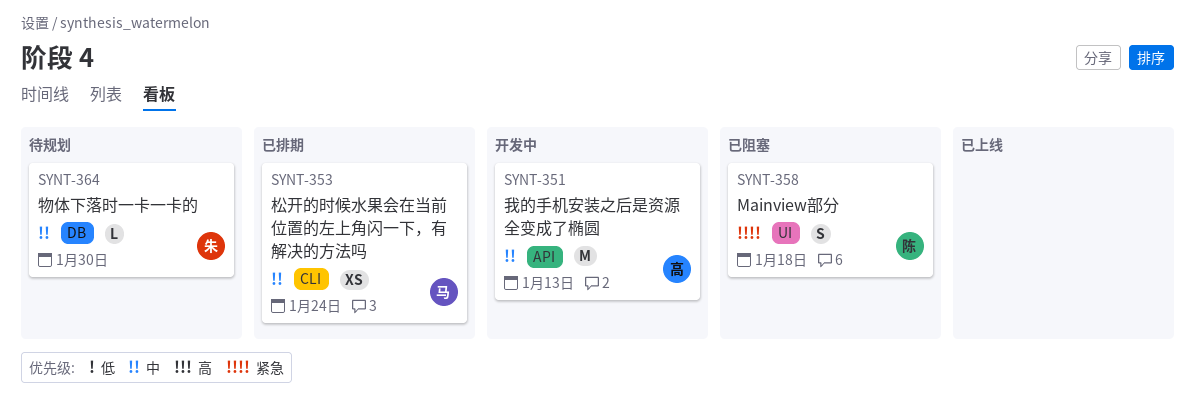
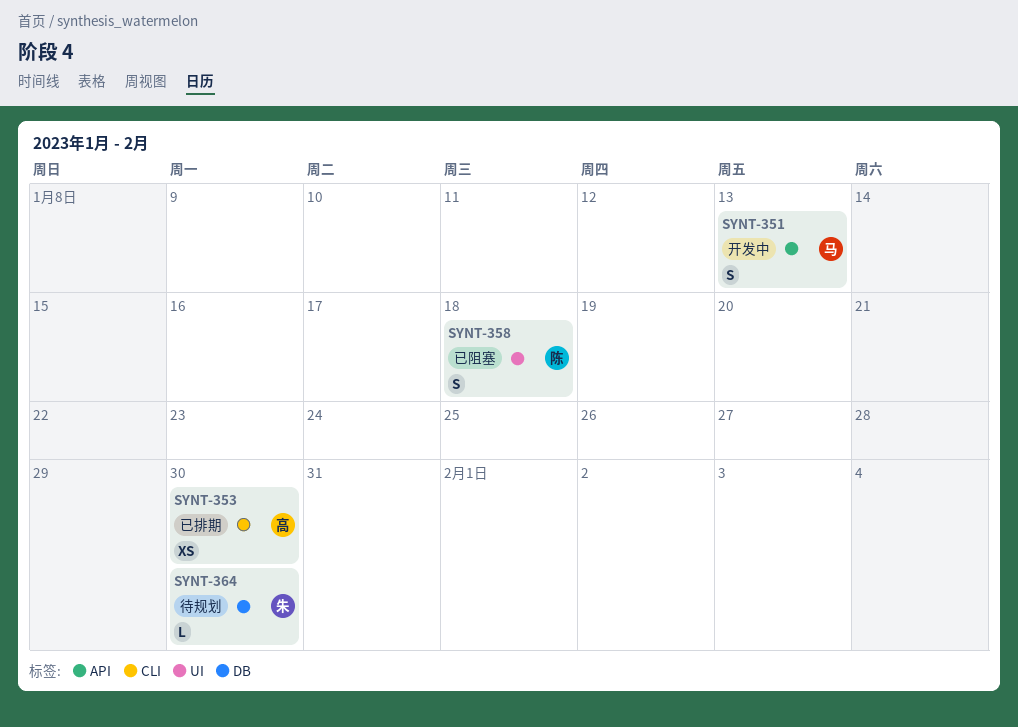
SYNT-351, owner: 高 -> 马
SYNT-351, estimate: M -> S
SYNT-353, owner: 马 -> 高
SYNT-353, due: Jan 24 -> Jan 30

